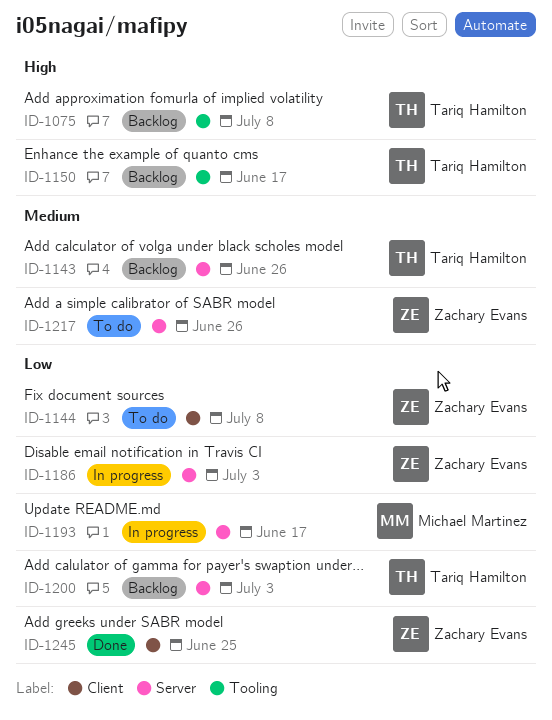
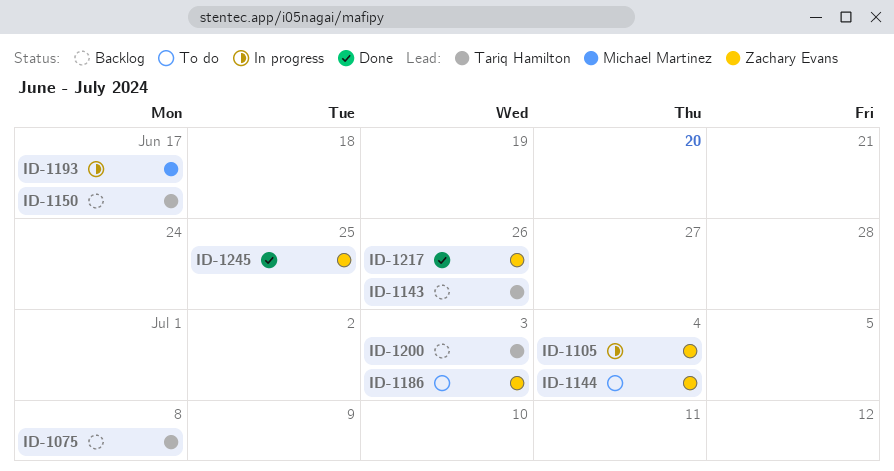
ID-1105: none -> present
ID-1144, due: Jul 8 -> Jul 4
ID-1186, status: In progress -> To do
ID-1217, status: To do -> Done

